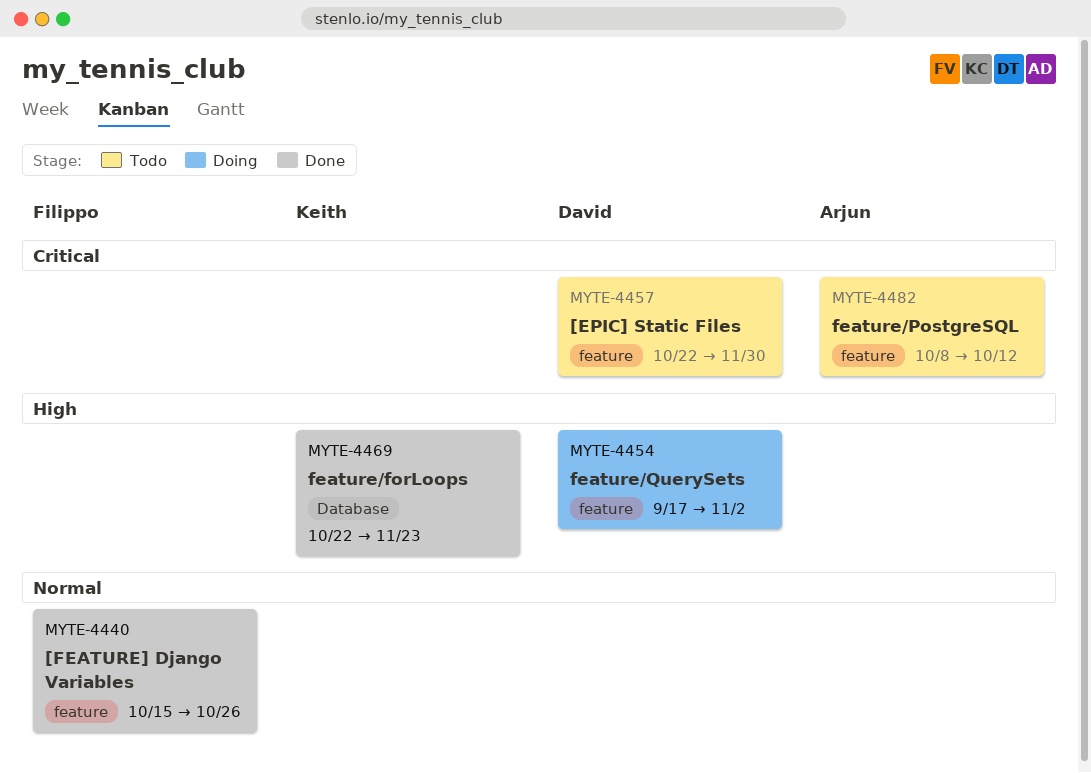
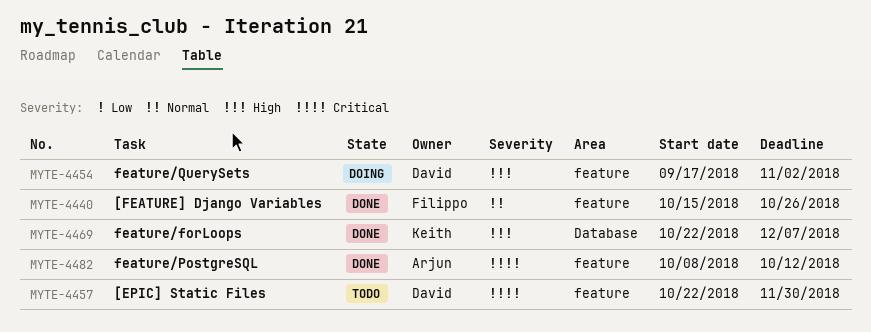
MYTE-4469, due: Nov 23 -> Dec 7
MYTE-4482, status: Todo -> Done

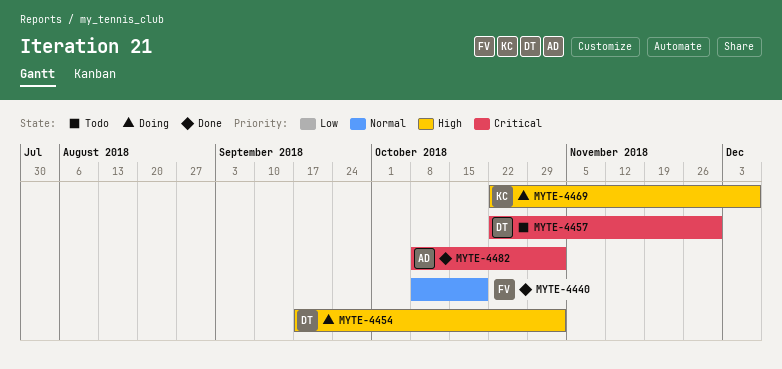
MYTE-4440, start: Oct 15 -> Oct 8
MYTE-4440, due: Oct 26 -> Oct 19
MYTE-4469, status: Done -> Doing
MYTE-4482, due: Oct 12 -> Nov 2

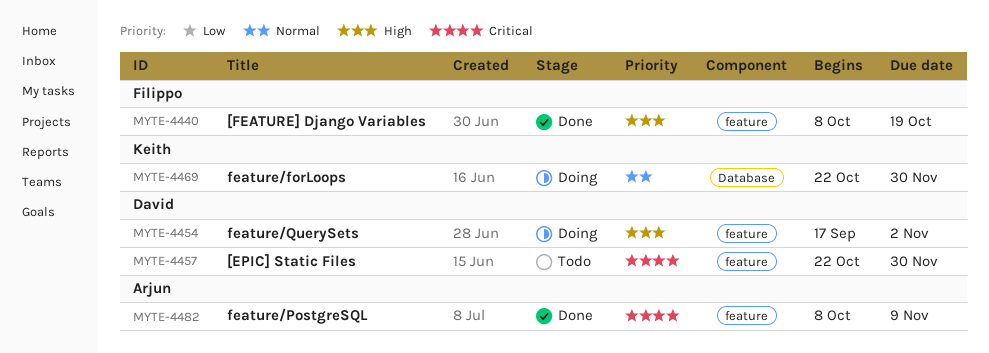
MYTE-4440, priority: Normal -> High
MYTE-4469, priority: High -> Normal
MYTE-4469, due: Dec 7 -> Nov 30
MYTE-4482, due: Nov 2 -> Nov 9

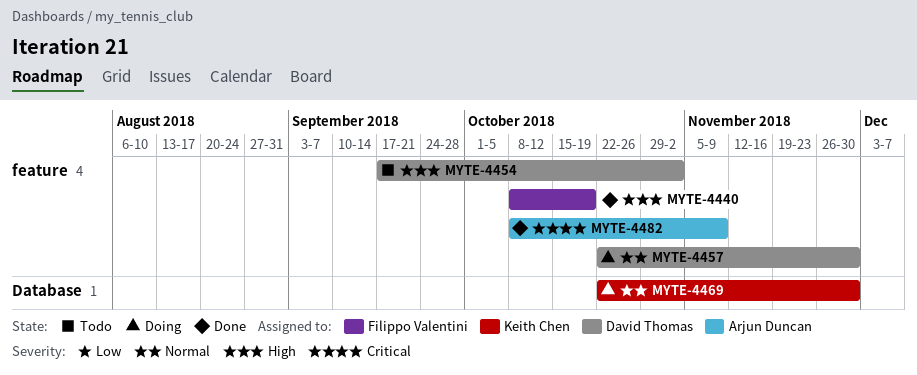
MYTE-4454, status: Doing -> Todo
MYTE-4457, status: Todo -> Doing
MYTE-4457, priority: Critical -> Normal

